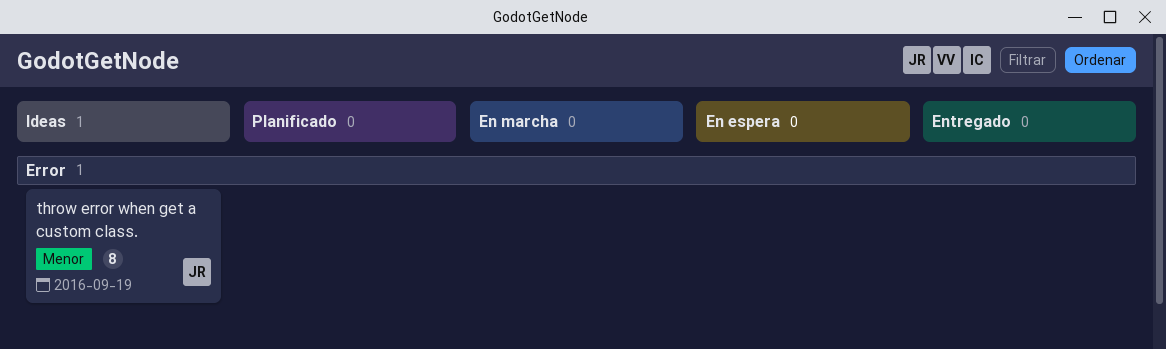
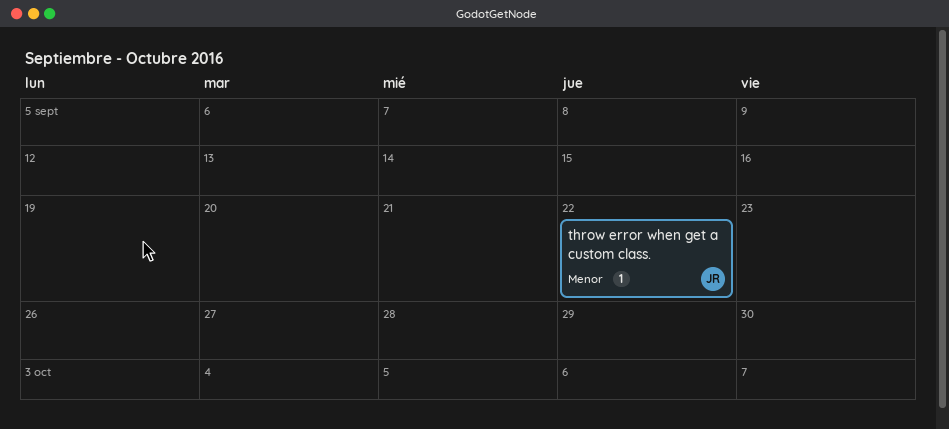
throw error when get a custom class., estimate: 8 -> 1
throw error when get a custom class., due: Sep 19 -> Sep 22

